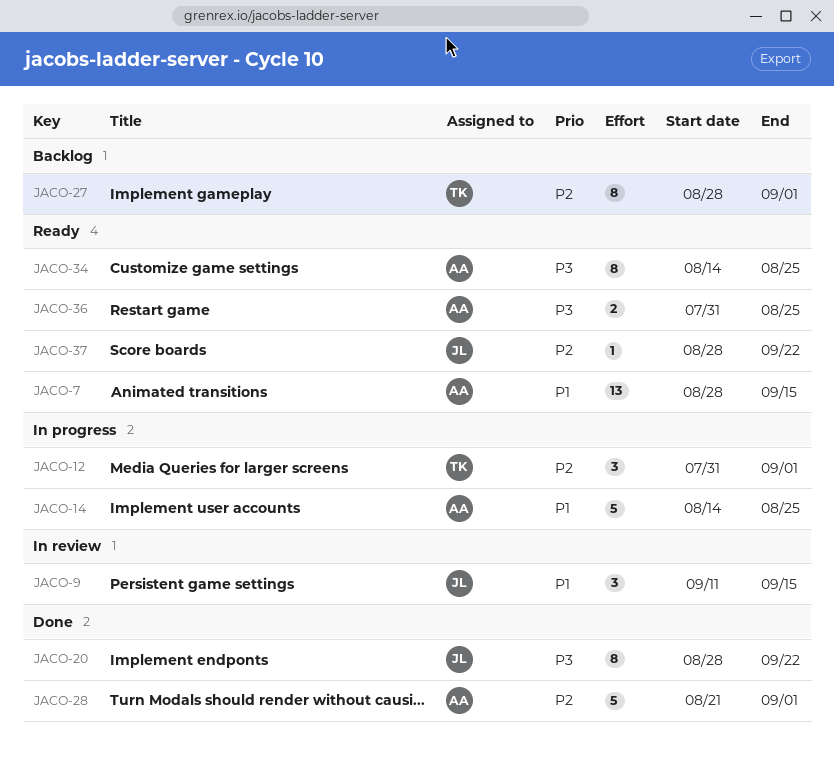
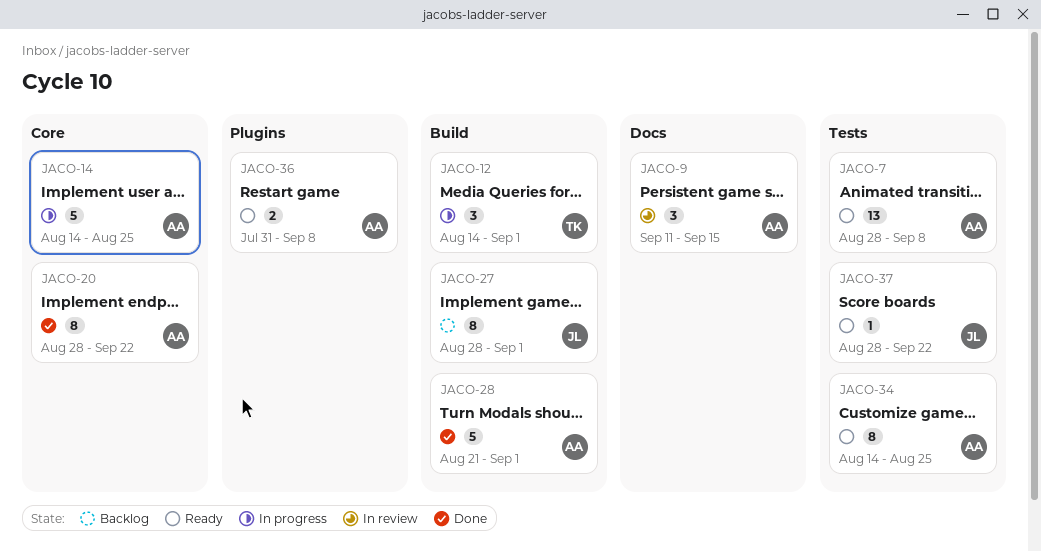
JACO-7, due: Sep 15 -> Sep 8
JACO-9, owner: JL -> AA
JACO-12, start: Jul 31 -> Aug 14
JACO-20, owner: JL -> AA
JACO-27, owner: TK -> JL
JACO-36, due: Aug 25 -> Sep 8

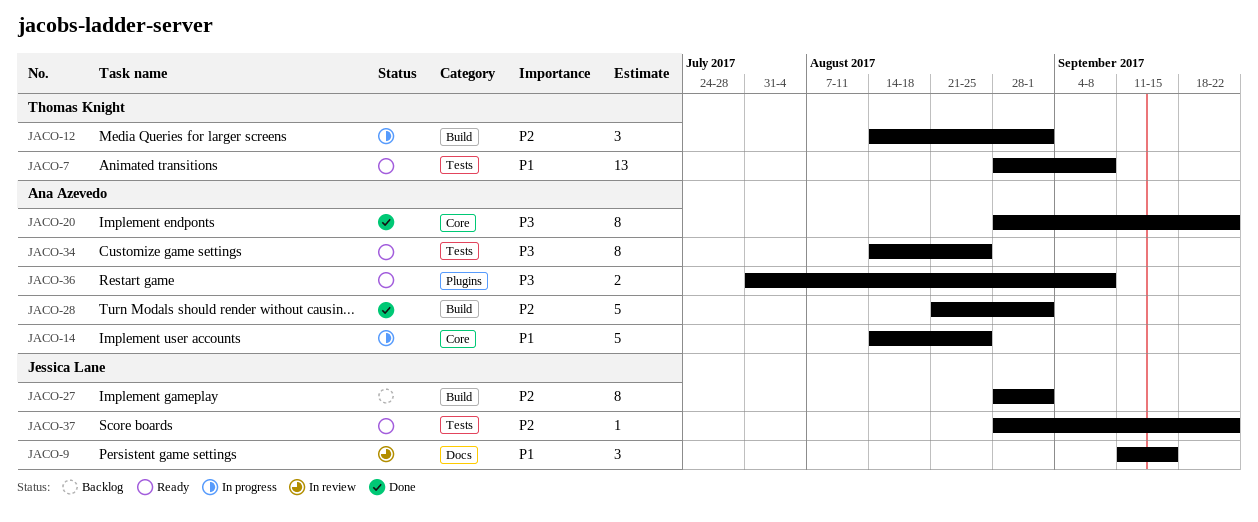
JACO-7, owner: Ana Azevedo -> Thomas Knight
JACO-9, owner: Ana Azevedo -> Jessica Lane

